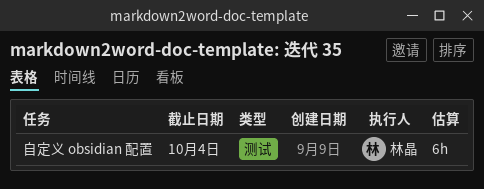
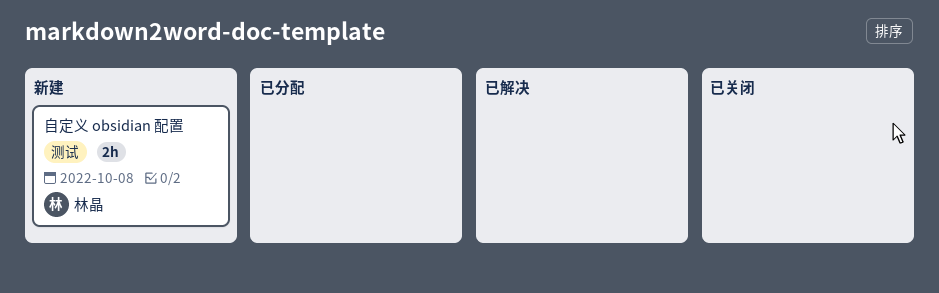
自定义 obsidian 配置, estimate: 6h -> 2h
自定义 obsidian 配置, due: Oct 4 -> Oct 8

